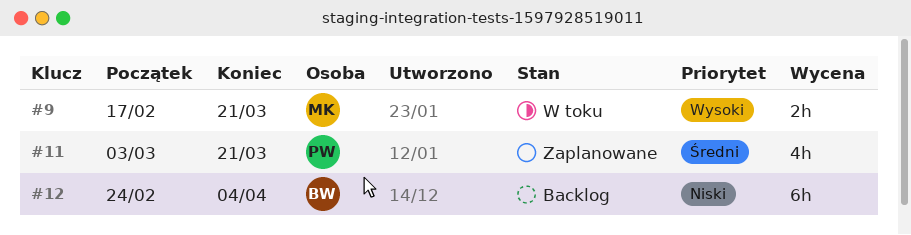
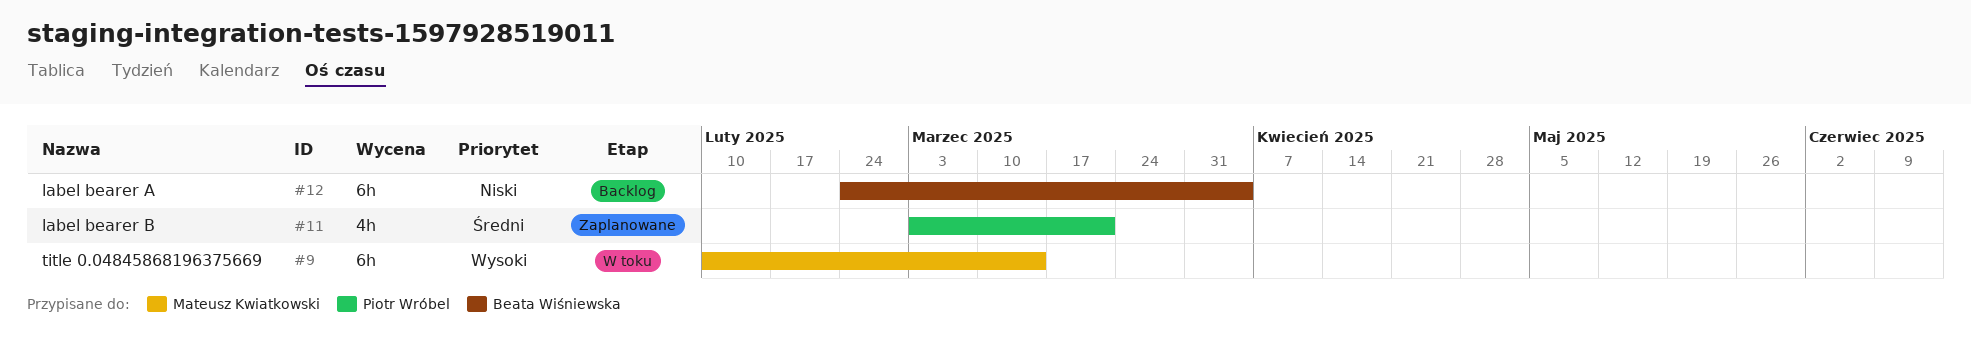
#9, estimate: 2h -> 6h
#9, start: Feb 17 -> Feb 10
#9, due: Mar 21 -> Mar 14

